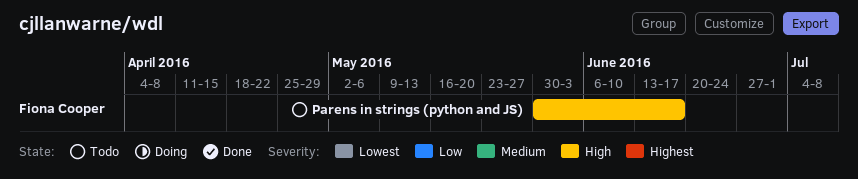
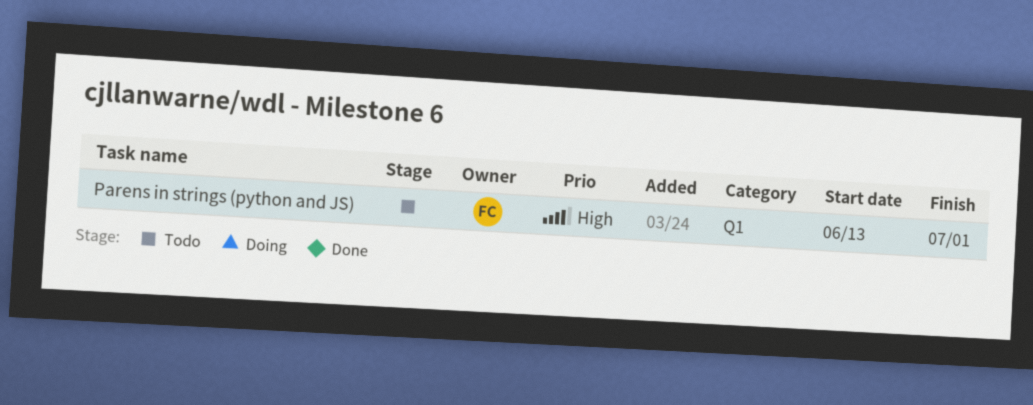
Parens in strings (python and JS), start: May 30 -> Jun 13
Parens in strings (python and JS), due: Jun 17 -> Jul 1

